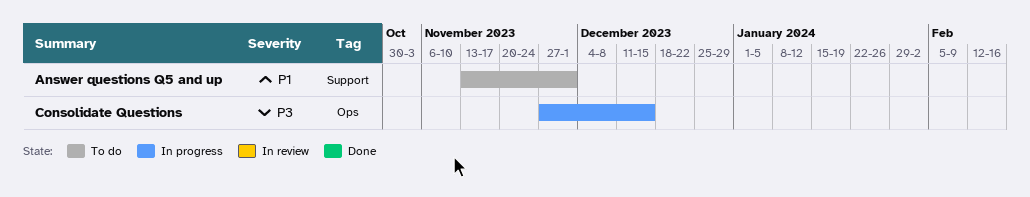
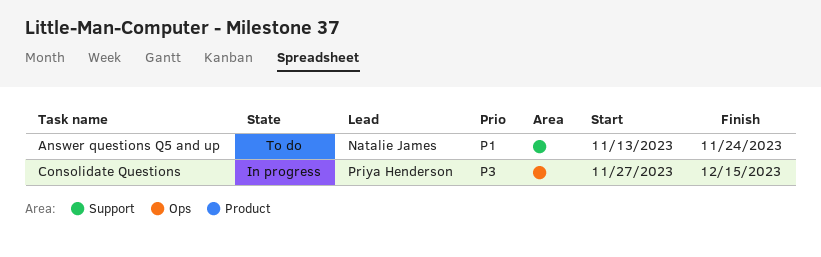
Answer questions Q5 and up, due: Dec 1 -> Nov 24

